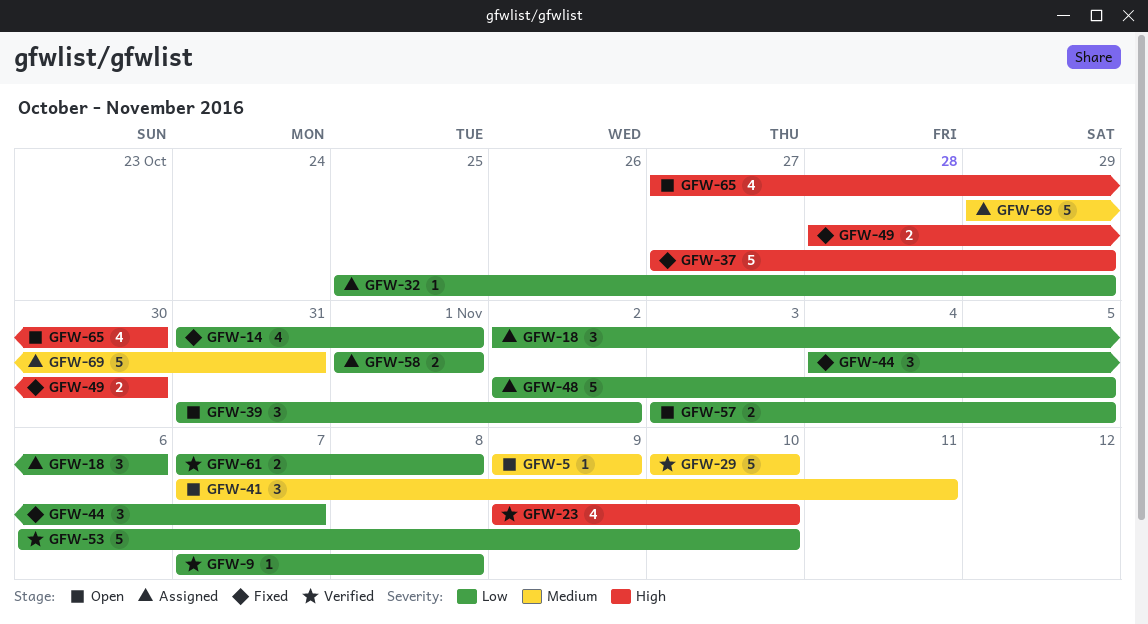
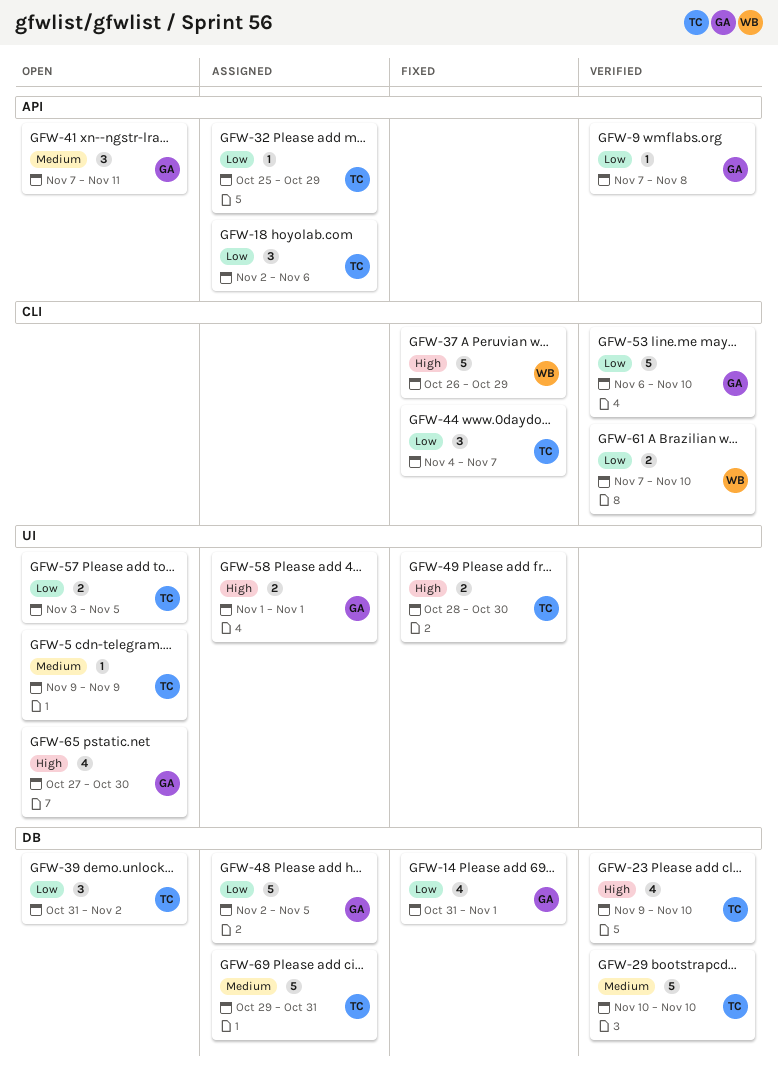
GFW-37, start: Oct 27 -> Oct 26
GFW-58, priority: Low -> High
GFW-61, due: Nov 8 -> Nov 10

